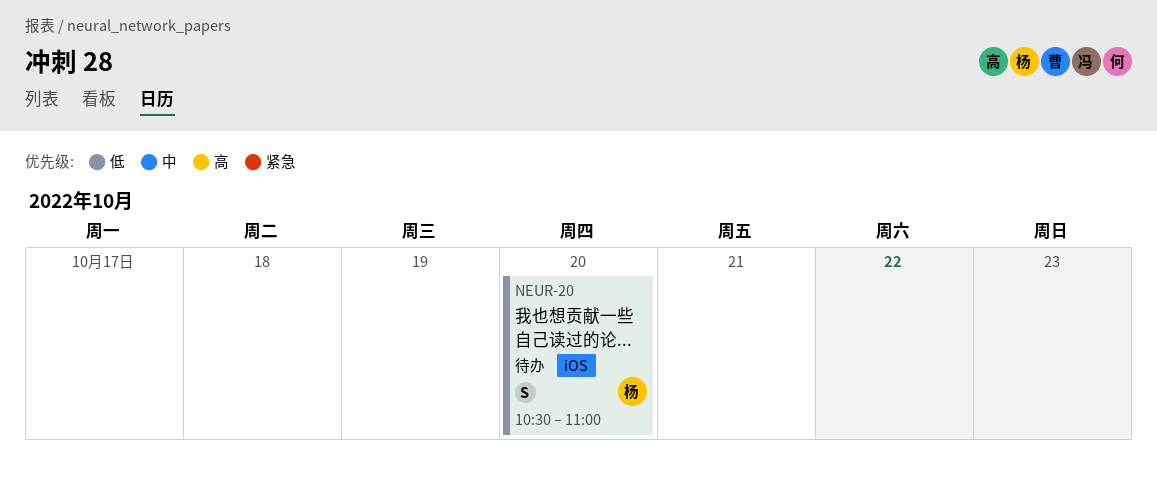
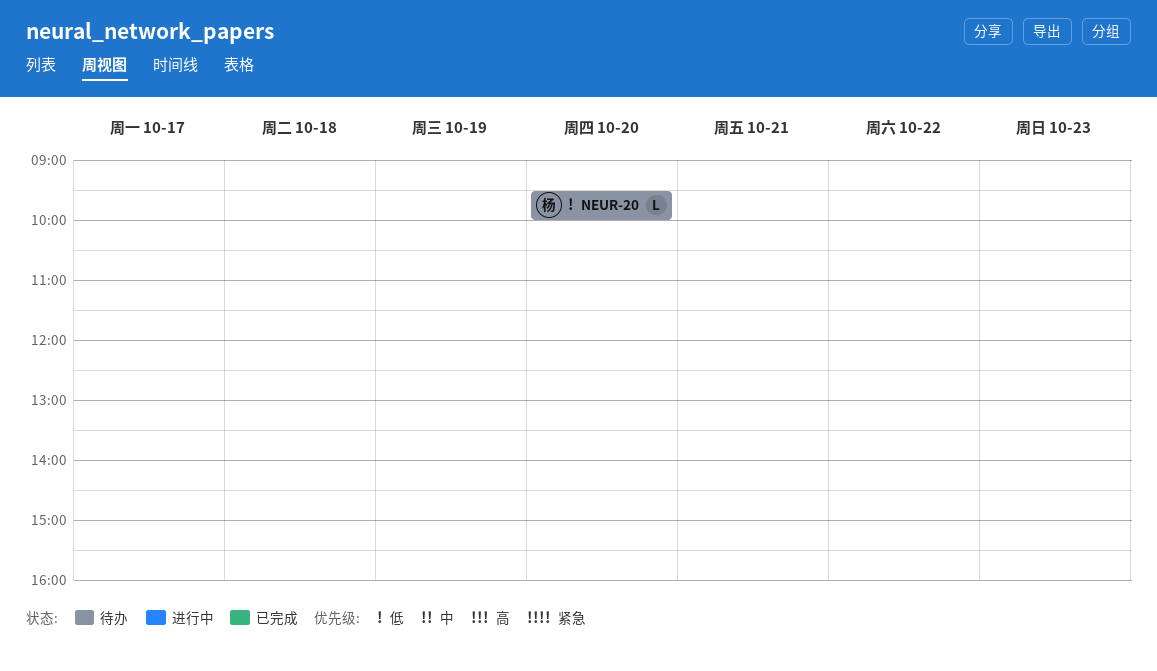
NEUR-20, estimate: S -> L
NEUR-20, begins: 10:30 -> 09:30
NEUR-20, ends: 11:00 -> 10:00

